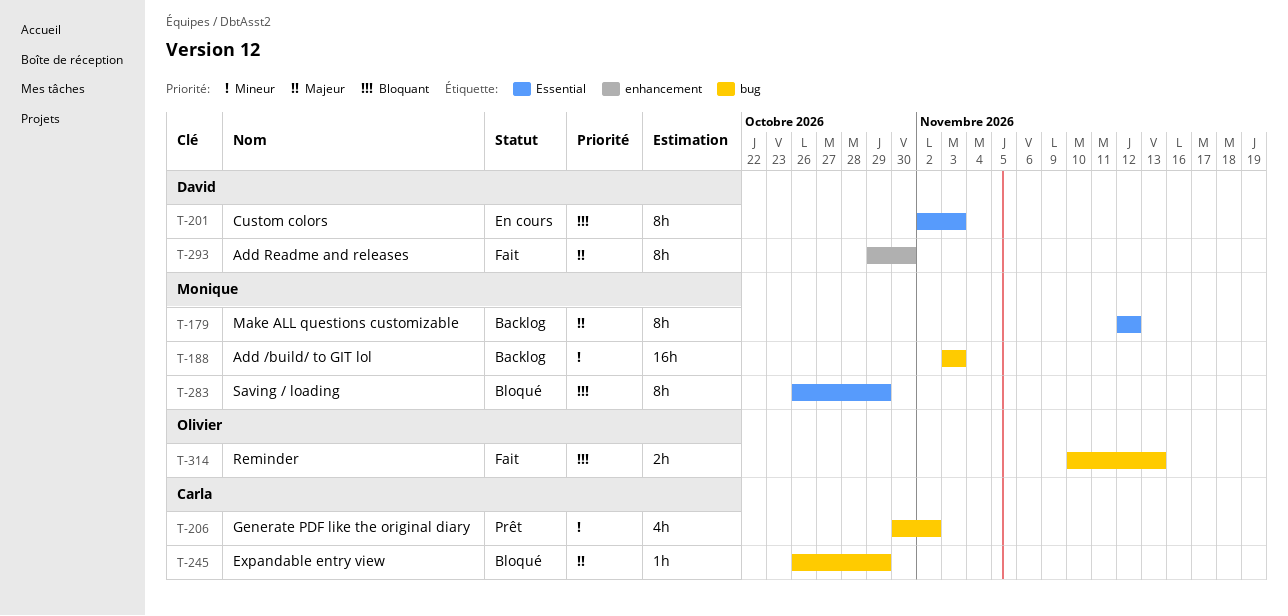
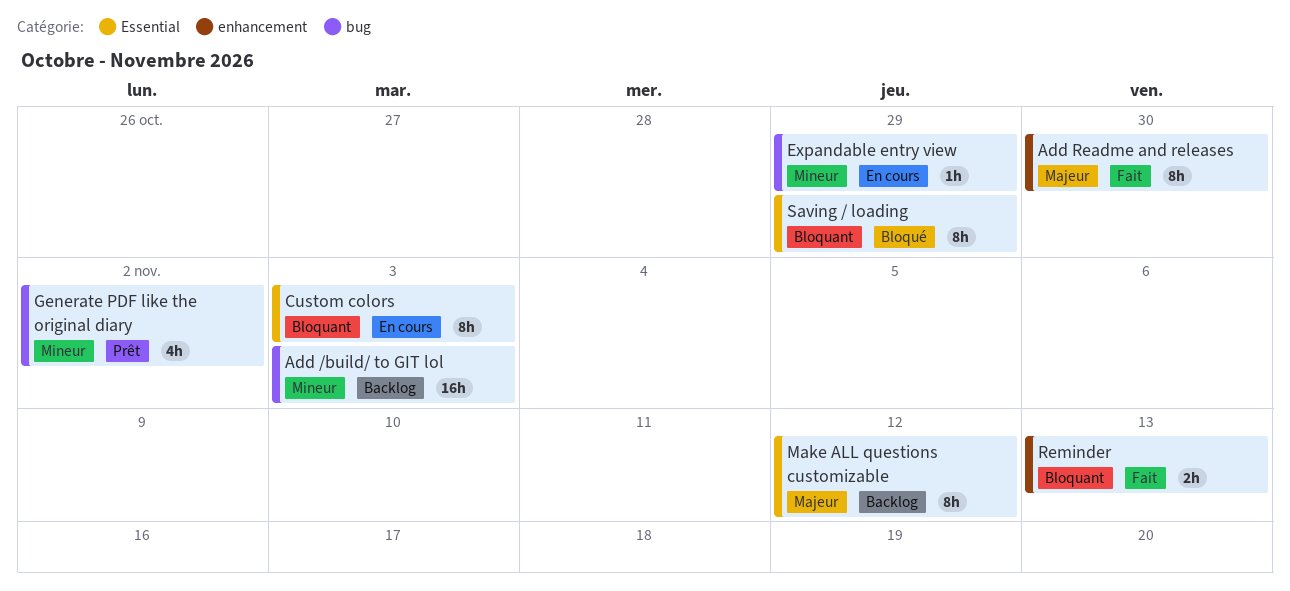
Expandable entry view, status: Bloqué -> En cours
Expandable entry view, priority: Majeur -> Mineur
Reminder, label: bug -> enhancement

